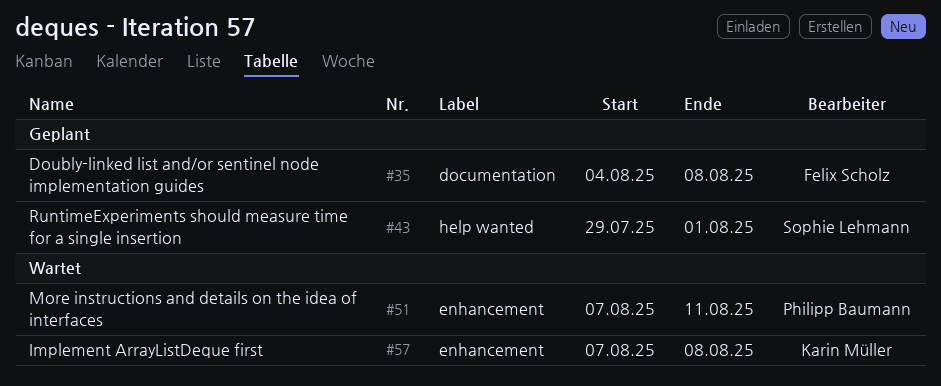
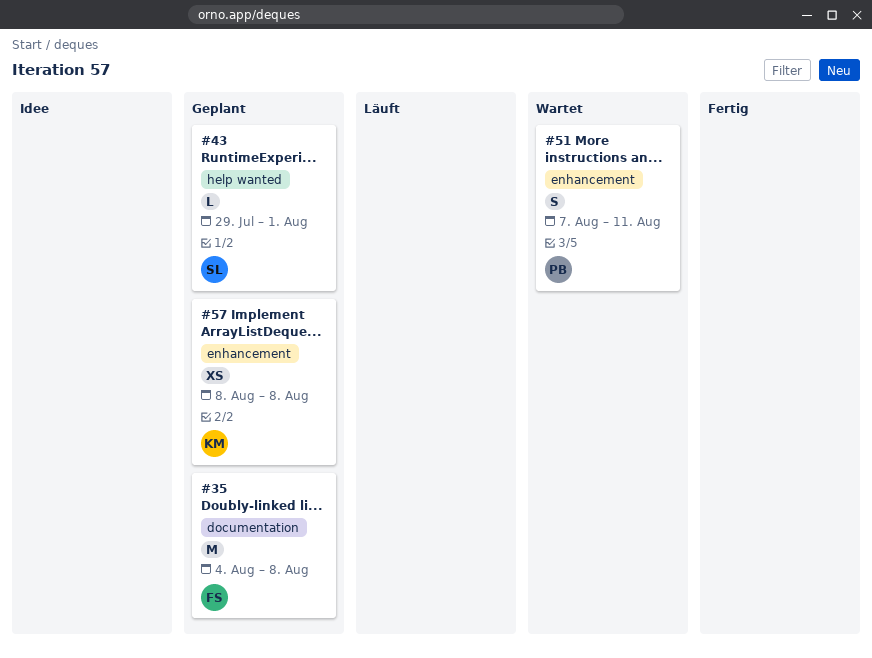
#57, status: Wartet -> Geplant
#57, start: Aug 7 -> Aug 8

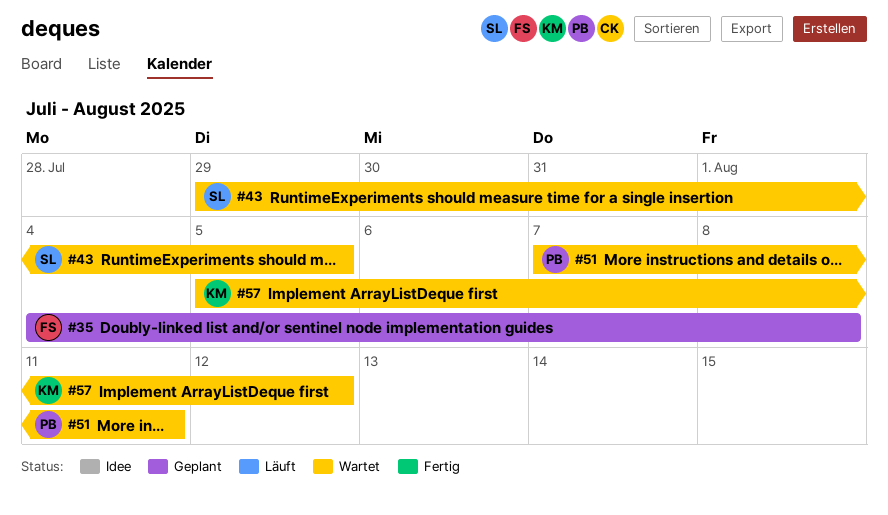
#43, status: Geplant -> Wartet
#43, due: Aug 1 -> Aug 5
#57, status: Geplant -> Wartet
#57, start: Aug 8 -> Aug 5
#57, due: Aug 8 -> Aug 12

